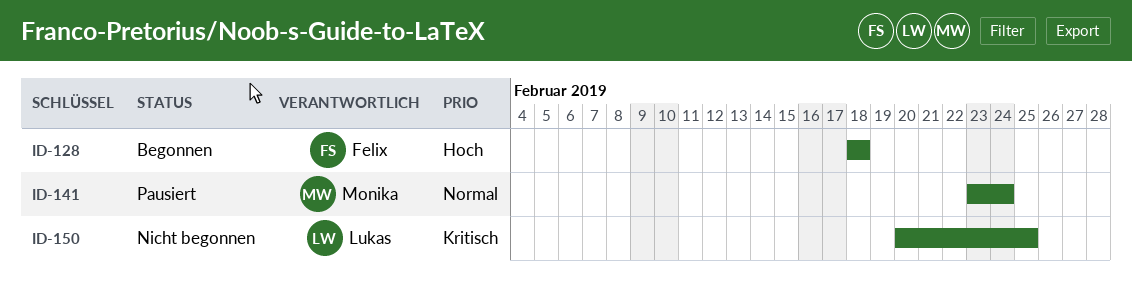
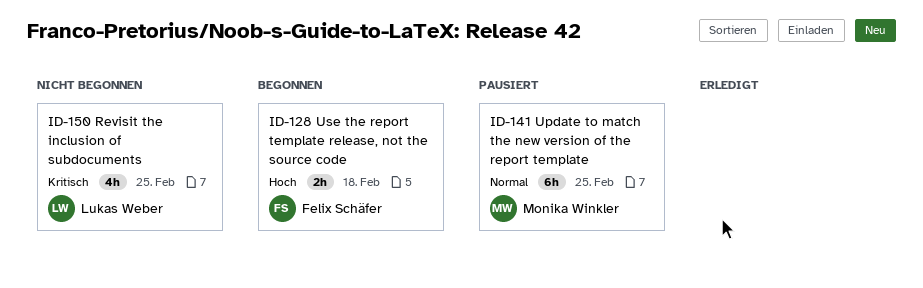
ID-141, due: Feb 24 -> Feb 25

